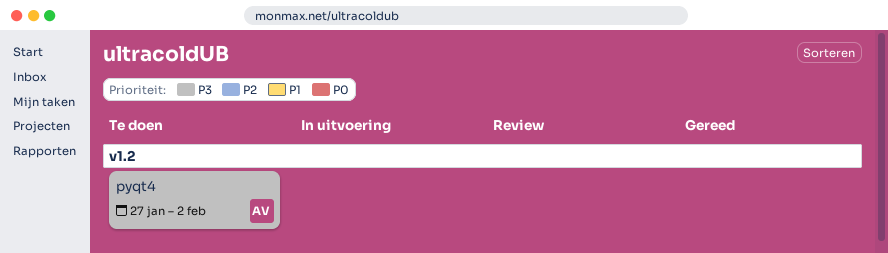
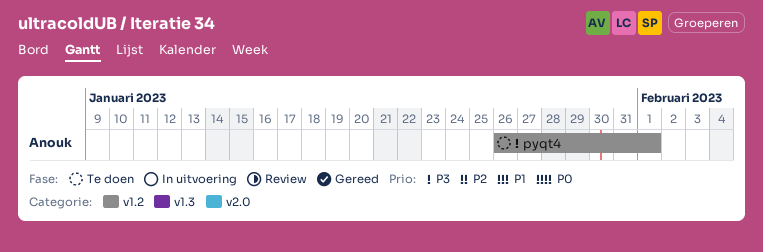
pyqt4, start: Jan 27 -> Jan 26
pyqt4, due: Feb 2 -> Feb 1

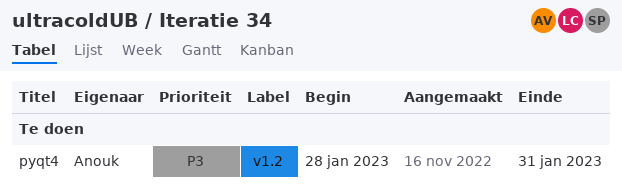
pyqt4, start: Jan 26 -> Jan 28
pyqt4, due: Feb 1 -> Jan 31

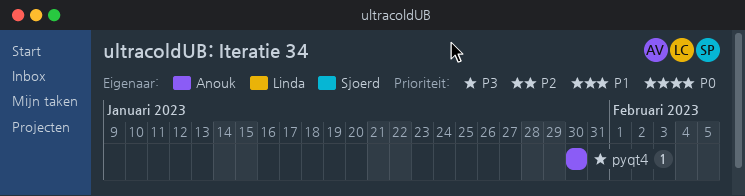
pyqt4, start: Jan 28 -> Jan 30
pyqt4, due: Jan 31 -> Jan 30

